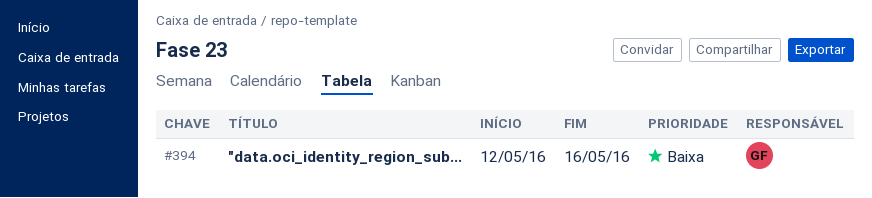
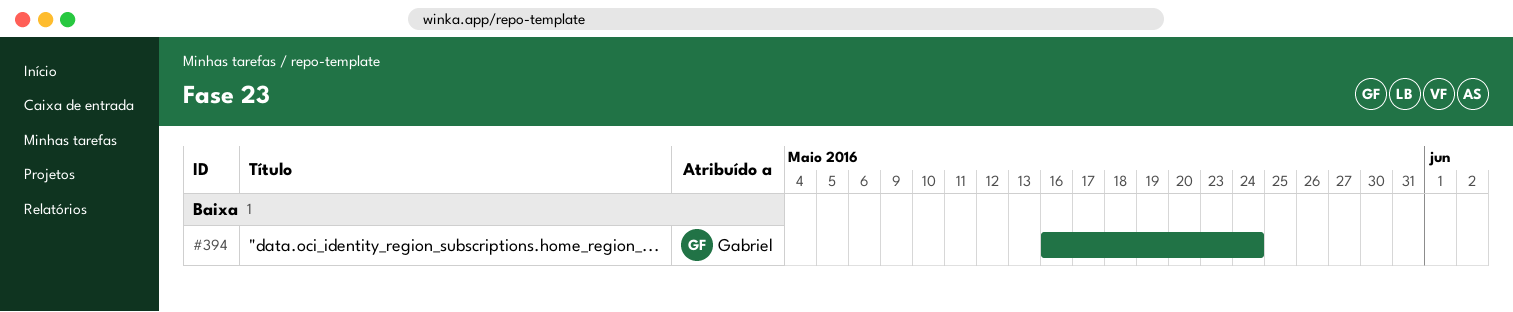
#394, start: May 12 -> May 16
#394, due: May 16 -> May 24

